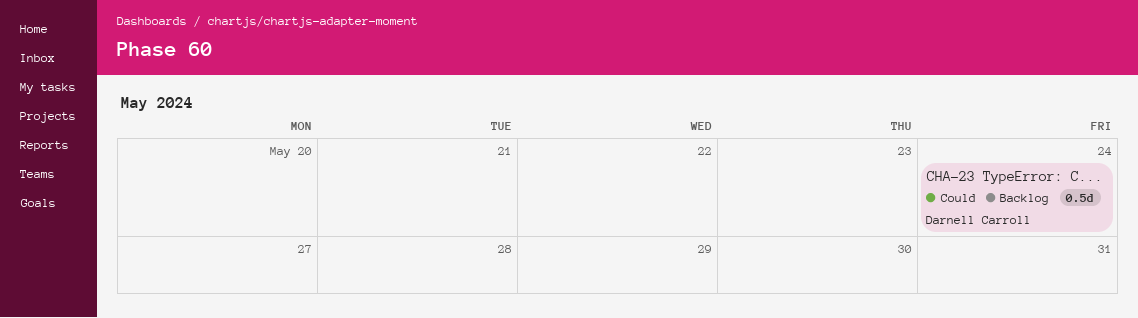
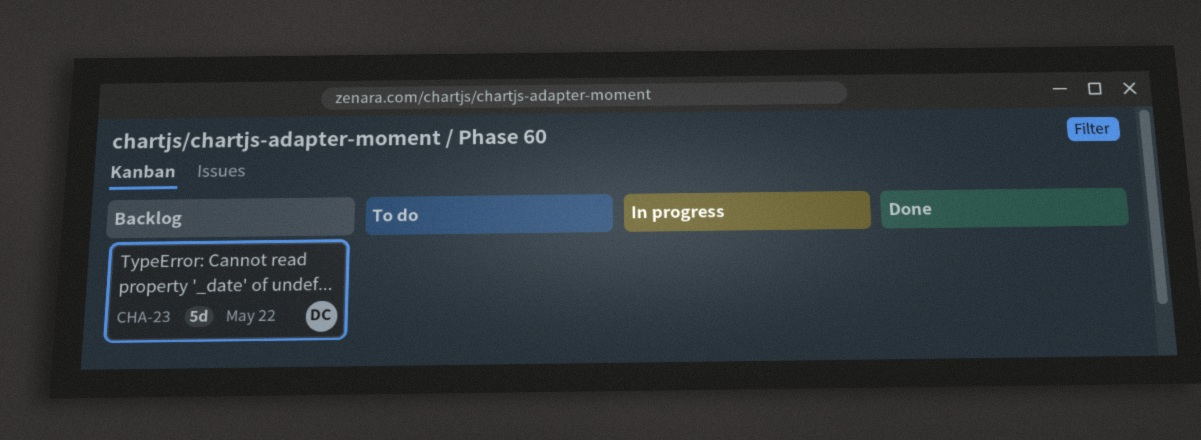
CHA-23, estimate: 0.5d -> 5d
CHA-23, due: May 24 -> May 22

